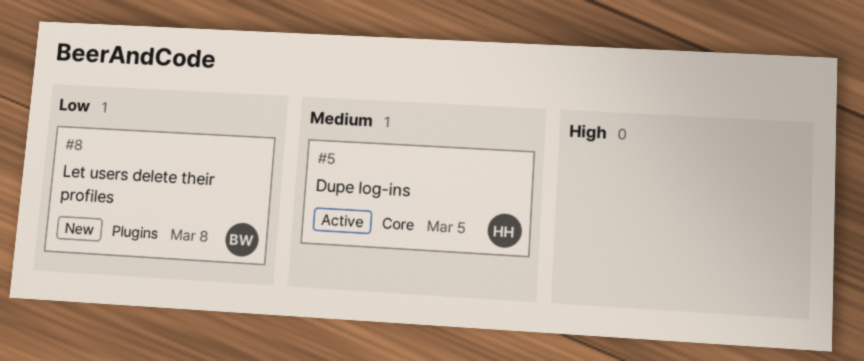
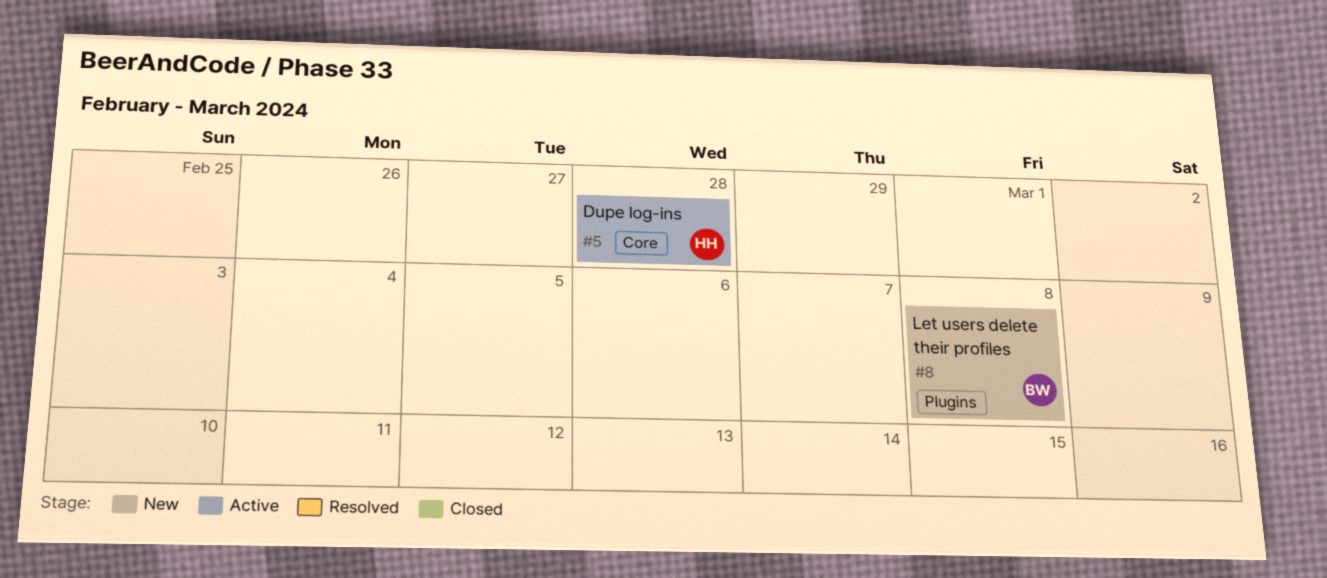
#5, due: Mar 5 -> Feb 28

